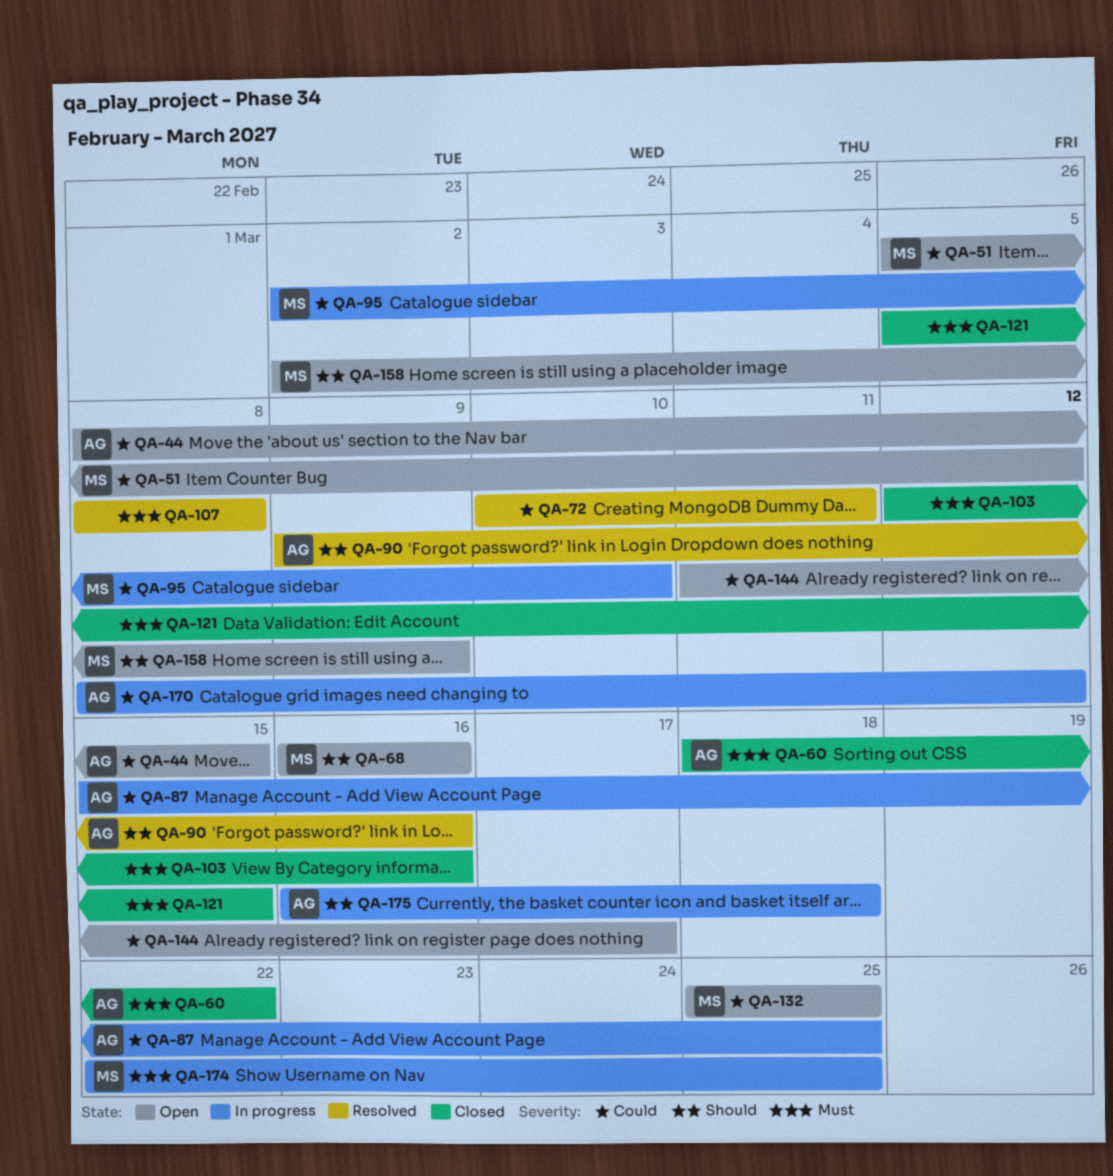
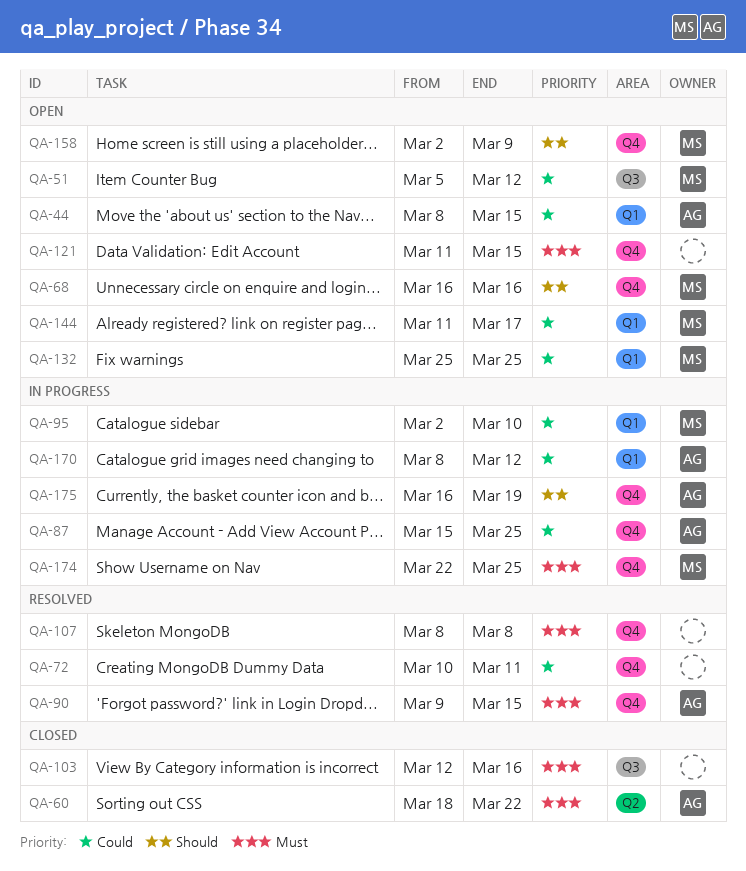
QA-90, priority: Should -> Must
QA-90, due: Mar 16 -> Mar 15
QA-121, status: Closed -> Open
QA-121, start: Mar 5 -> Mar 11
QA-144, owner: none -> MS
QA-175, due: Mar 18 -> Mar 19

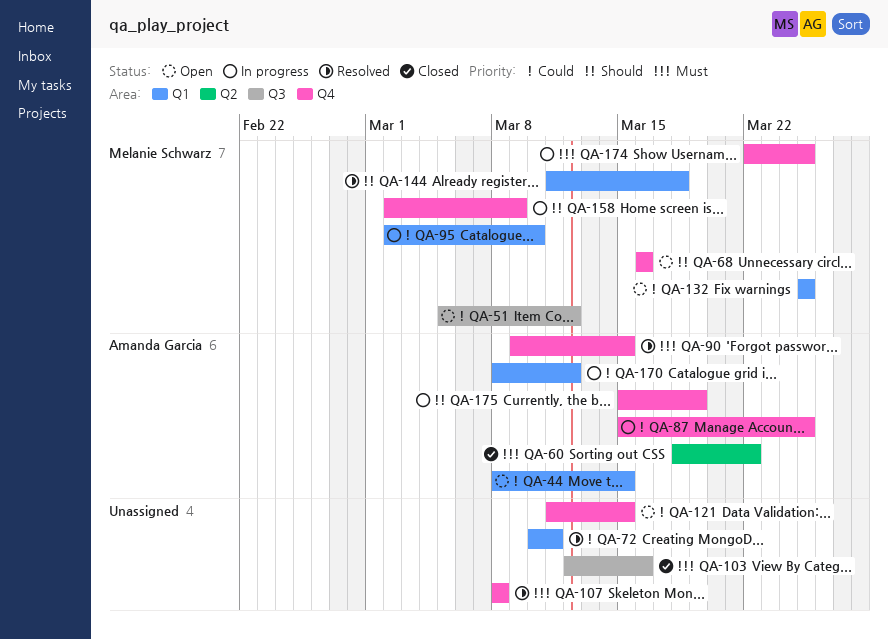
QA-72, label: Q4 -> Q1
QA-121, priority: Must -> Could
QA-144, status: Open -> Resolved
QA-144, priority: Could -> Should
QA-144, due: Mar 17 -> Mar 18
QA-158, status: Open -> In progress
QA-175, start: Mar 16 -> Mar 15

